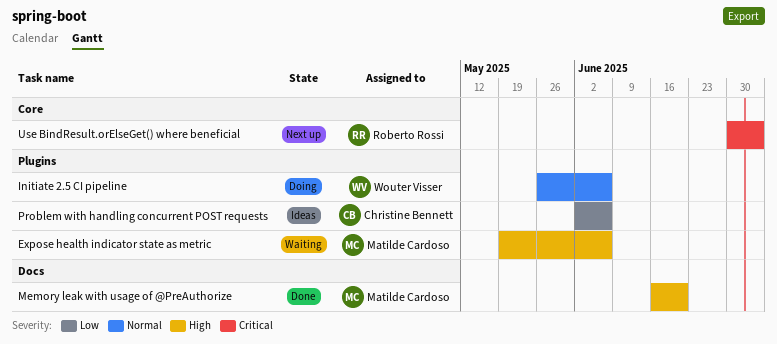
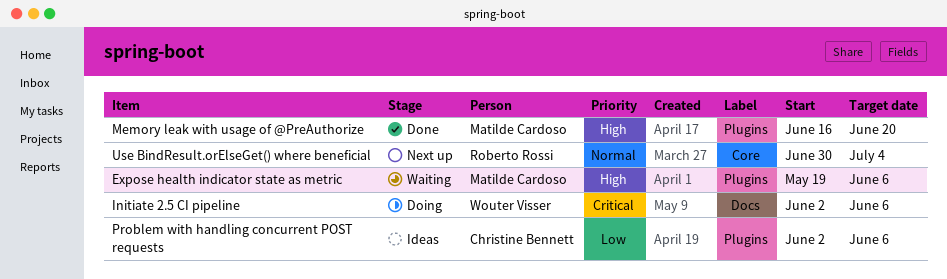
Initiate 2.5 CI pipeline, priority: Normal -> Critical
Initiate 2.5 CI pipeline, label: Plugins -> Docs
Initiate 2.5 CI pipeline, start: May 26 -> Jun 2
Memory leak with usage of @PreAuthorize, label: Docs -> Plugins
Use BindResult.orElseGet() where beneficial, priority: Critical -> Normal

